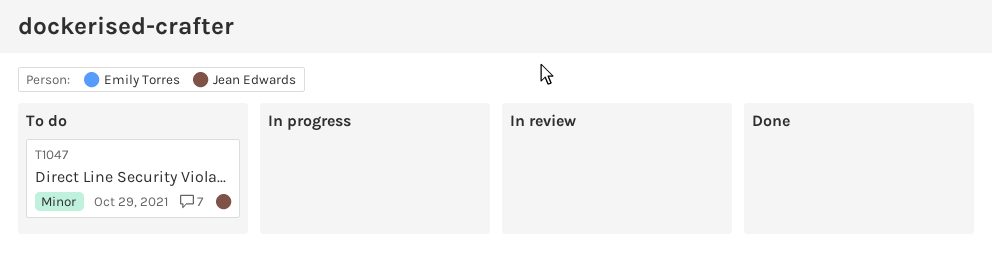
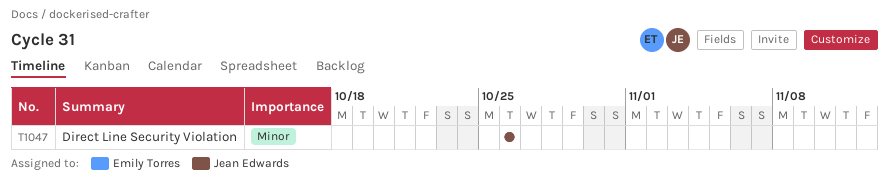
T1047, due: Oct 29 -> Oct 26

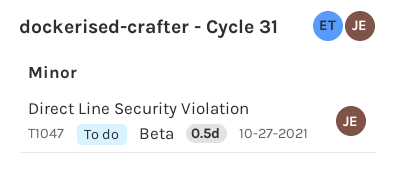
T1047, due: Oct 26 -> Oct 27

